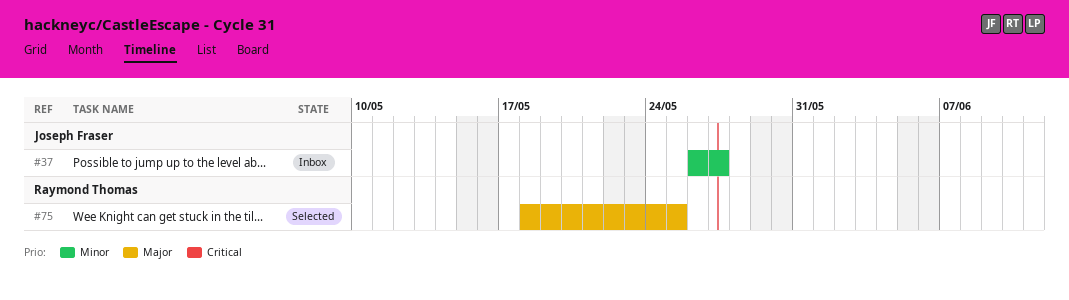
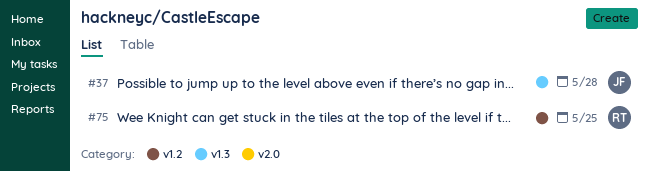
#37, due: May 27 -> May 28

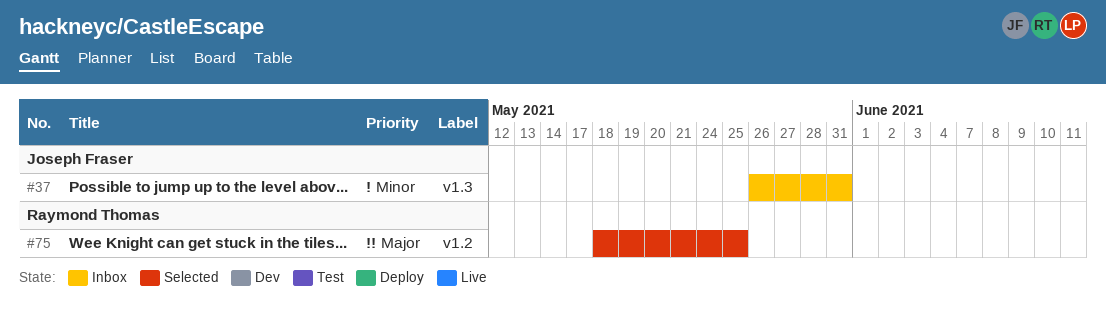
#37, due: May 28 -> May 31

